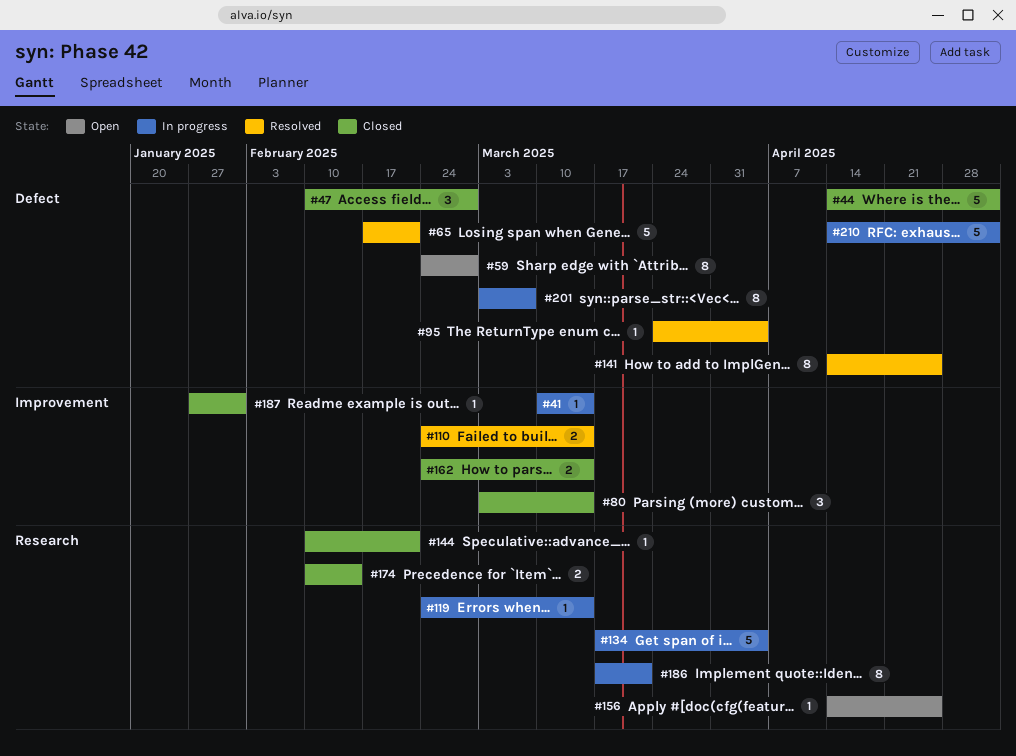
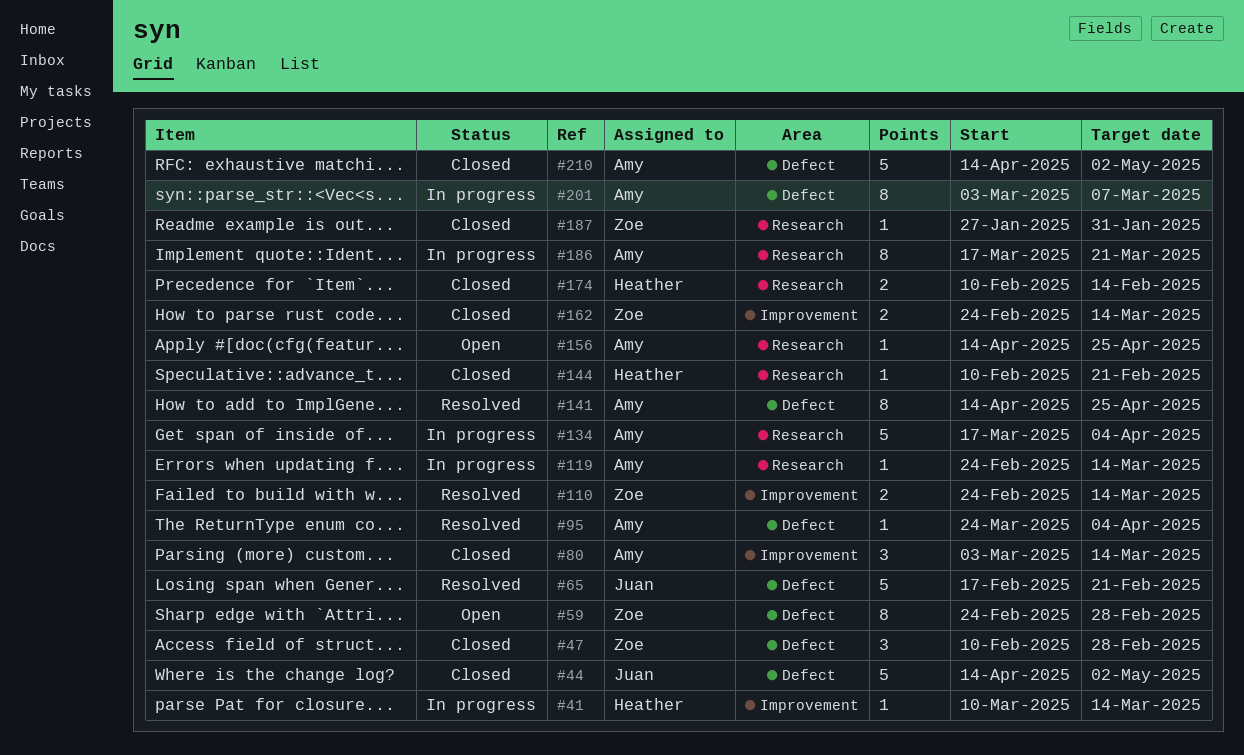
#187, label: Improvement -> Research
#210, status: In progress -> Closed

